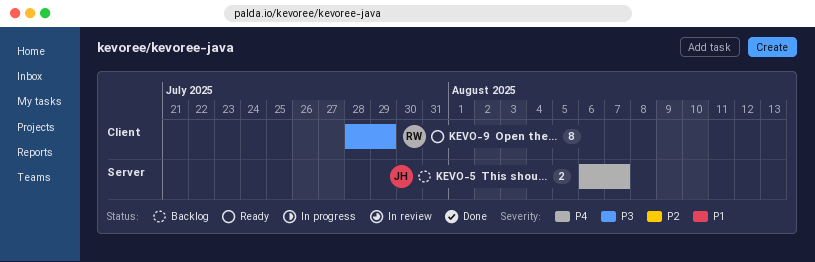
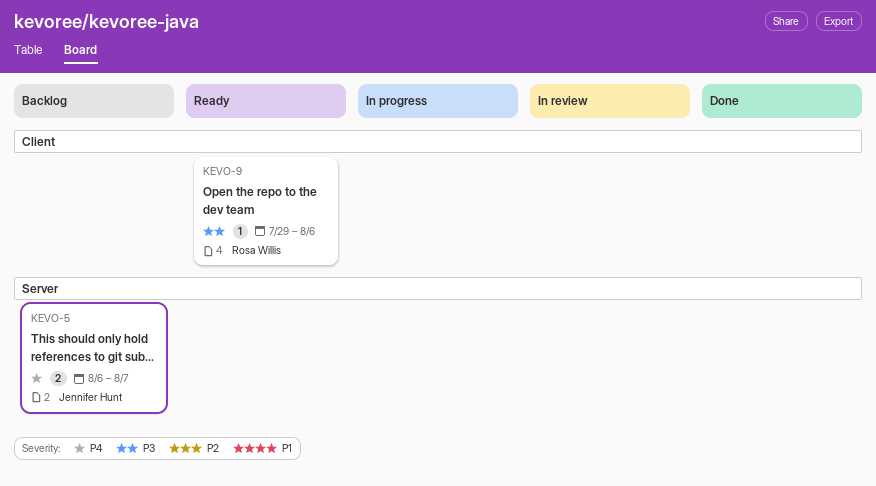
KEVO-9, estimate: 8 -> 1
KEVO-9, start: Jul 28 -> Jul 29
KEVO-9, due: Jul 29 -> Aug 6

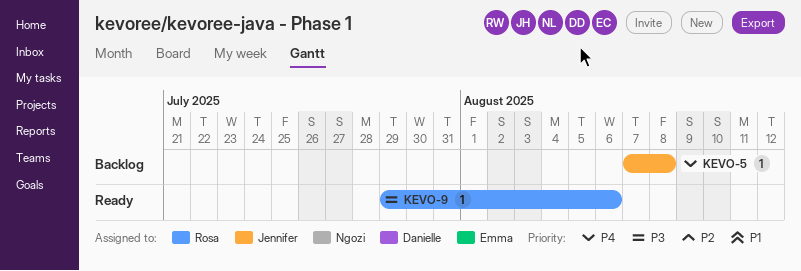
KEVO-5, estimate: 2 -> 1
KEVO-5, start: Aug 6 -> Aug 7
KEVO-5, due: Aug 7 -> Aug 8

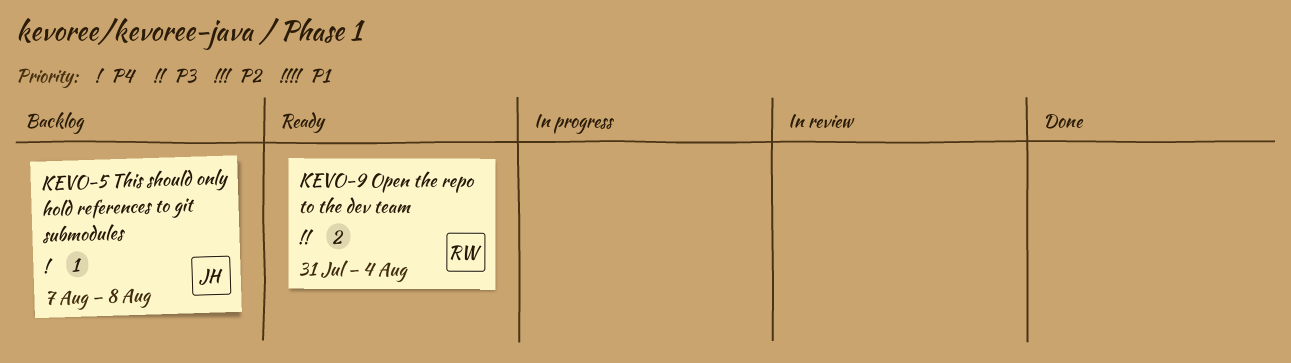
KEVO-9, estimate: 1 -> 2
KEVO-9, start: Jul 29 -> Jul 31
KEVO-9, due: Aug 6 -> Aug 4

